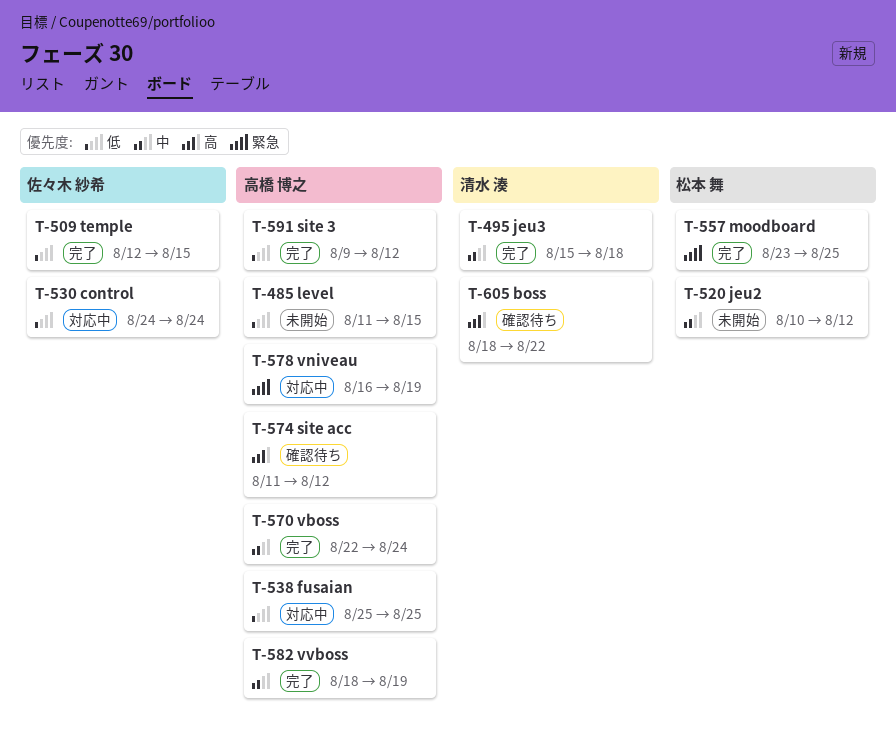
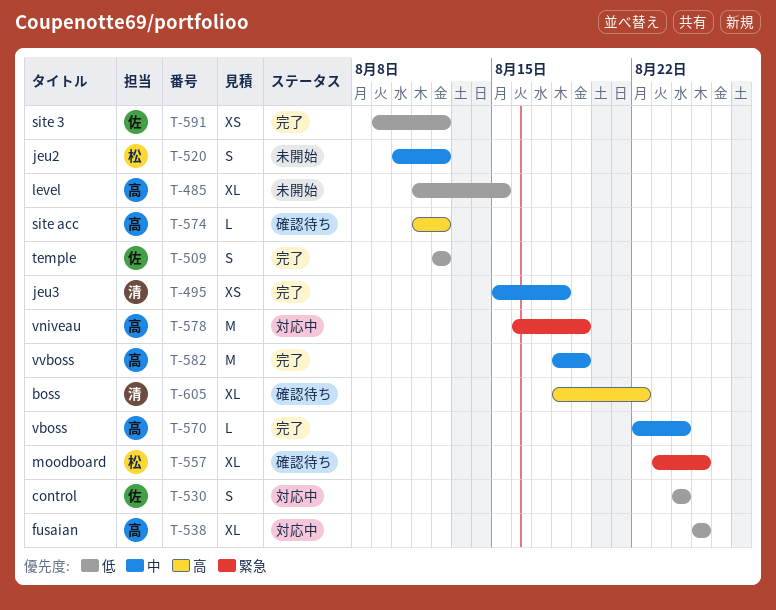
T-509, due: Aug 15 -> Aug 12
T-557, status: 完了 -> 確認待ち
T-591, owner: 高橋 博之 -> 佐々木 紗希

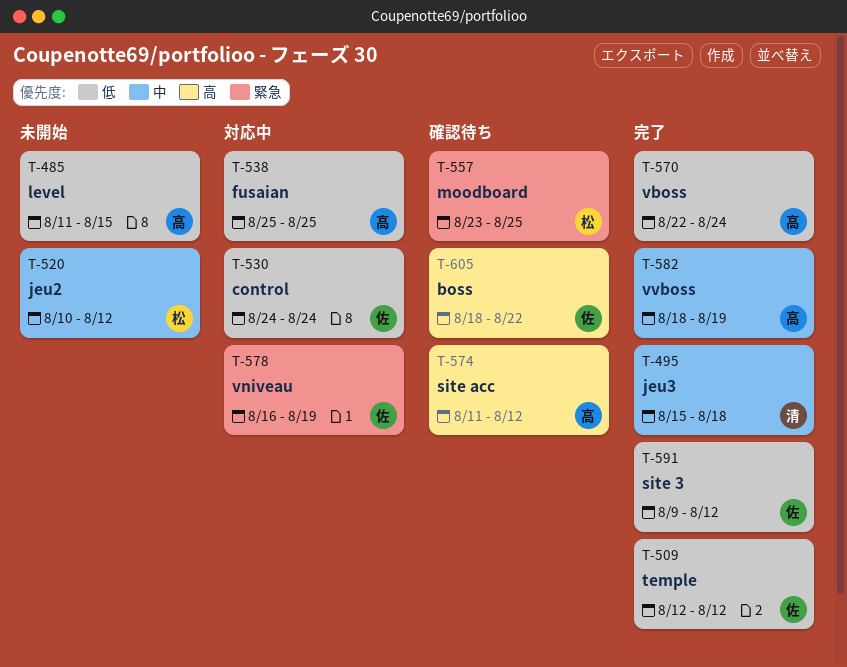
T-570, priority: 中 -> 低
T-578, owner: 高 -> 佐
T-605, owner: 清 -> 佐

